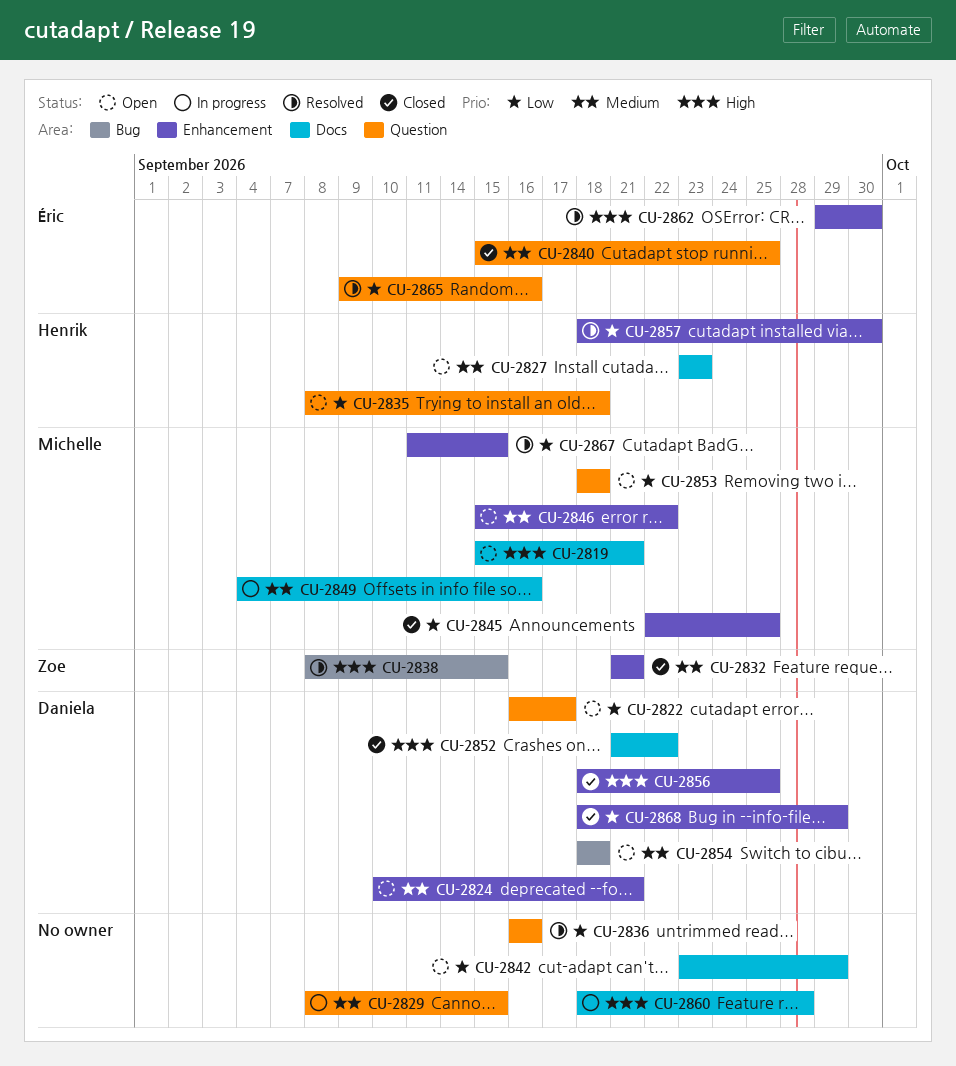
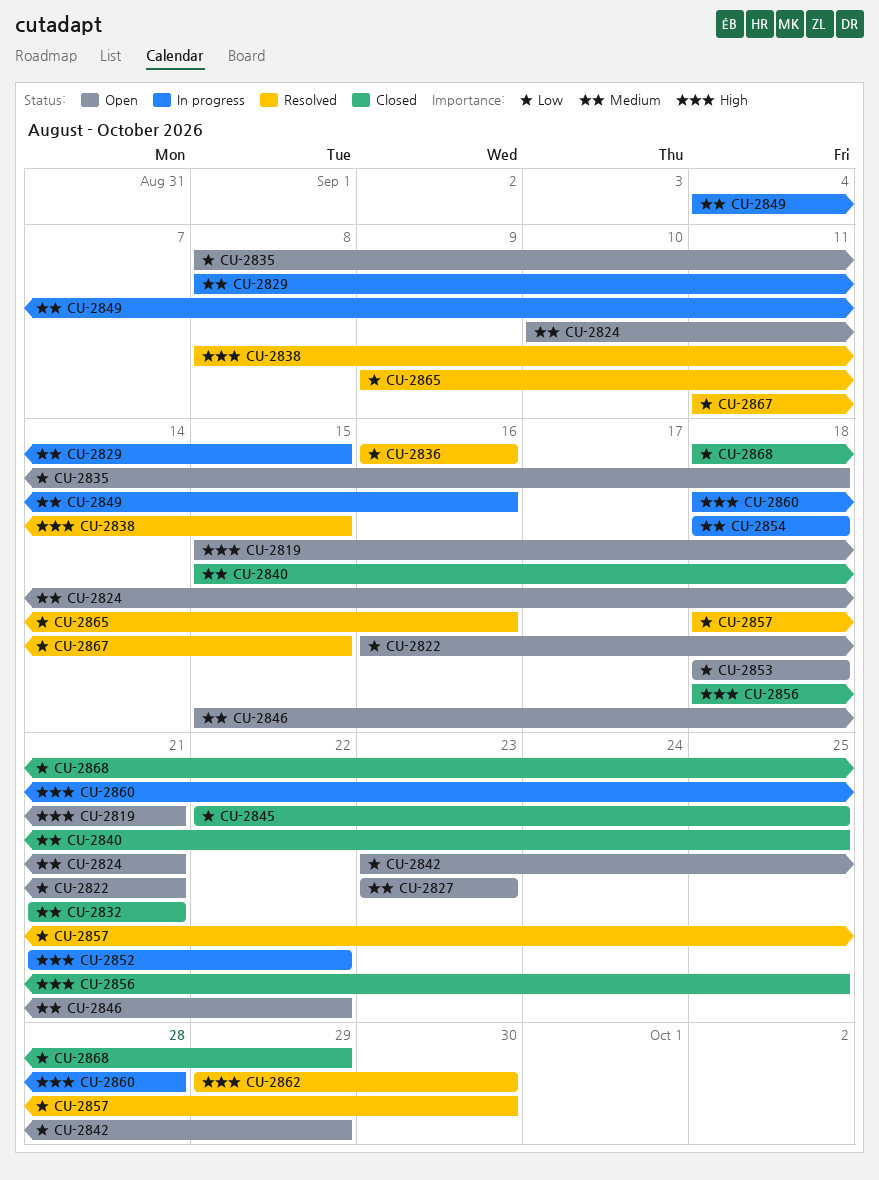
CU-2822, due: Sep 17 -> Sep 21
CU-2852, status: Closed -> In progress
CU-2854, status: Open -> In progress

